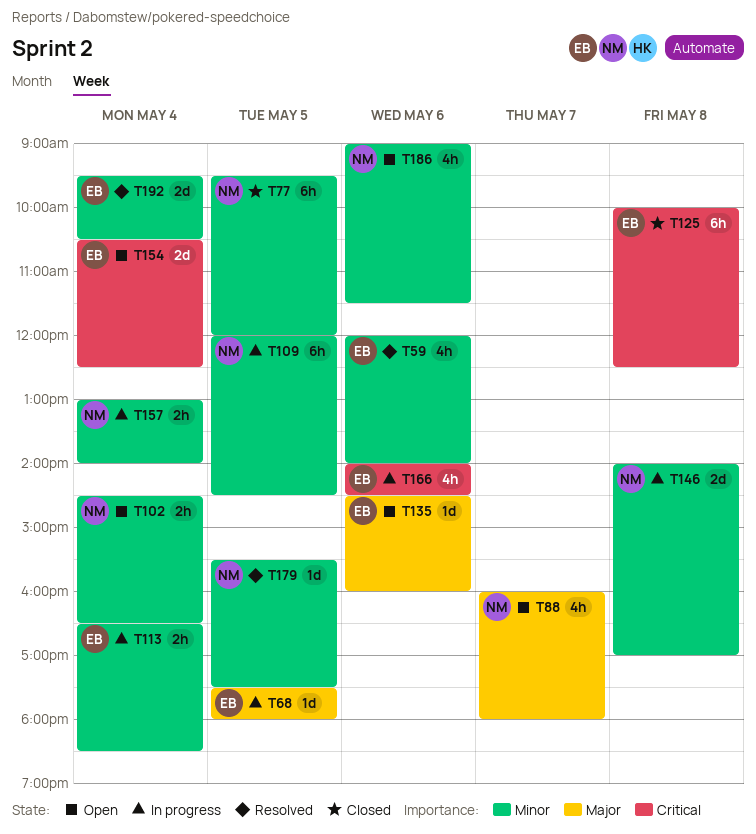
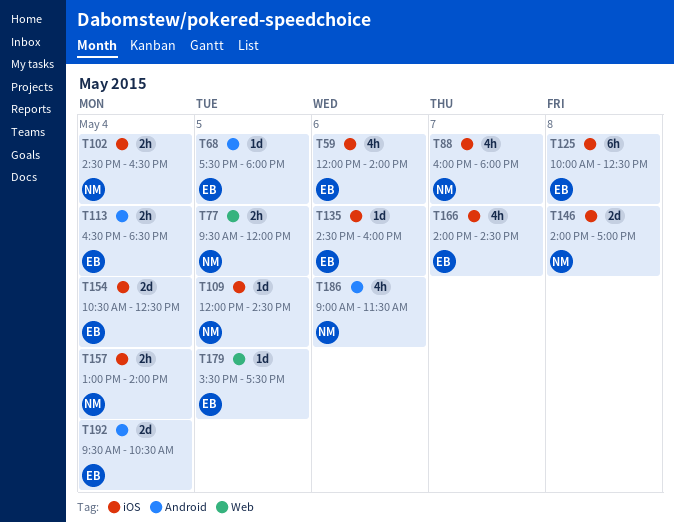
T77, estimate: 6h -> 2h
T109, estimate: 6h -> 1d
T166, day: May 6 -> May 7
T179, owner: NM -> EB

